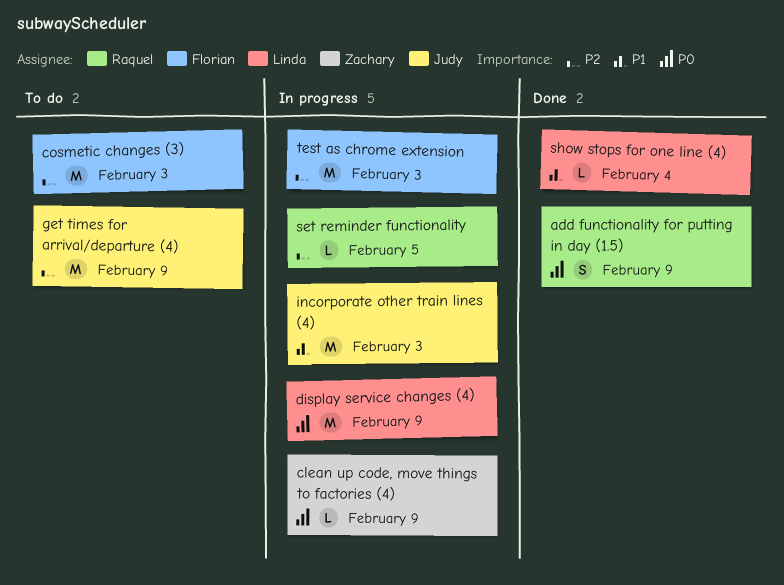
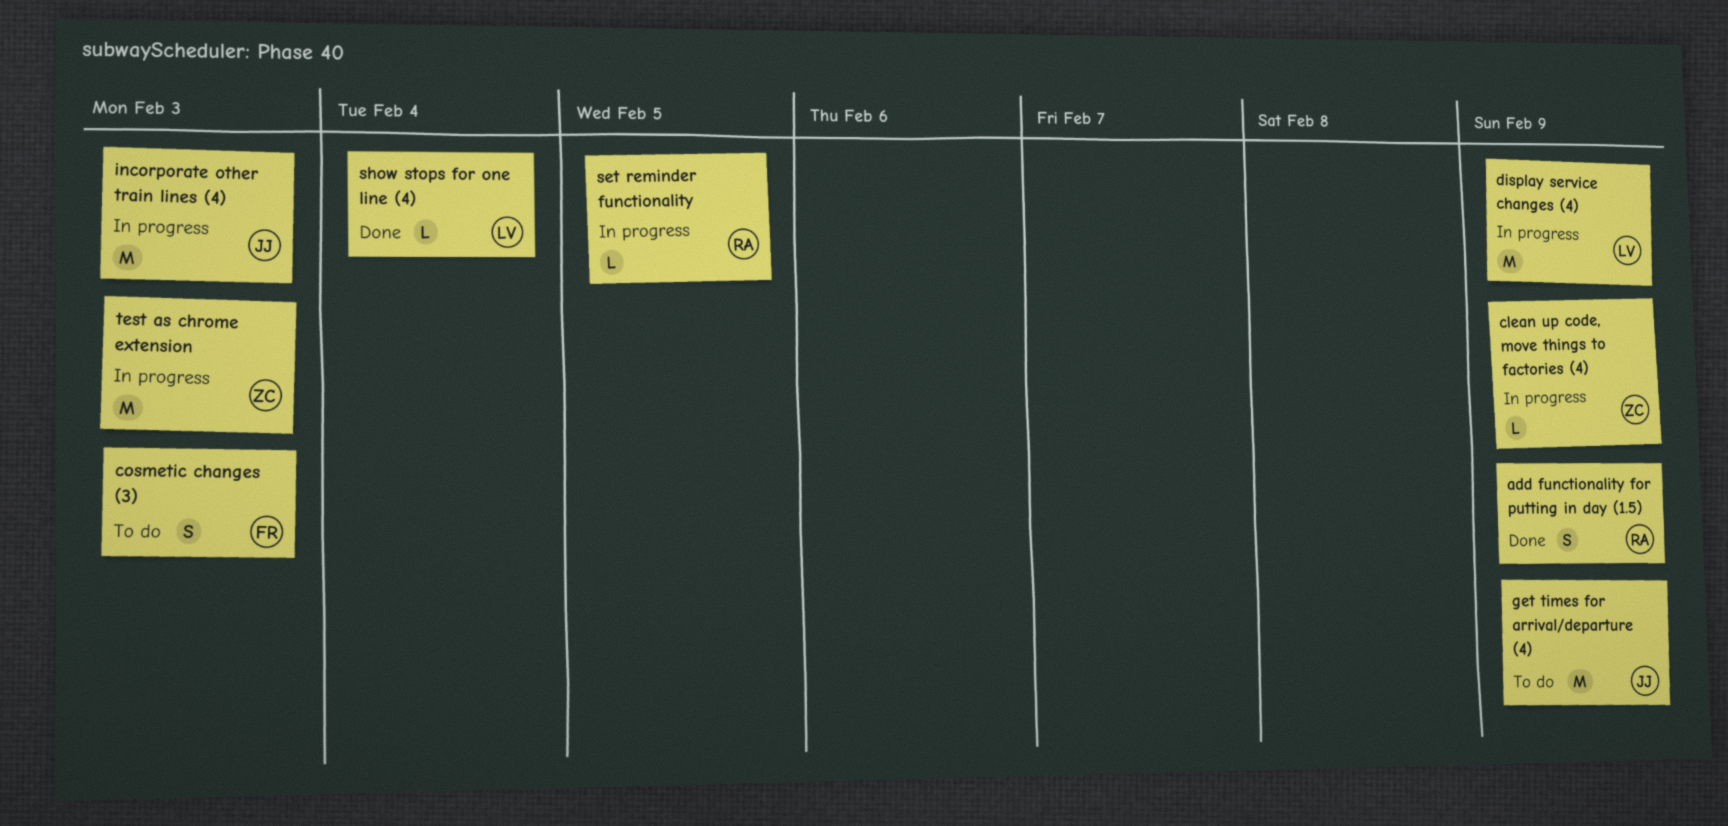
cosmetic changes (3), estimate: M -> S
test as chrome extension, owner: Florian -> Zachary

